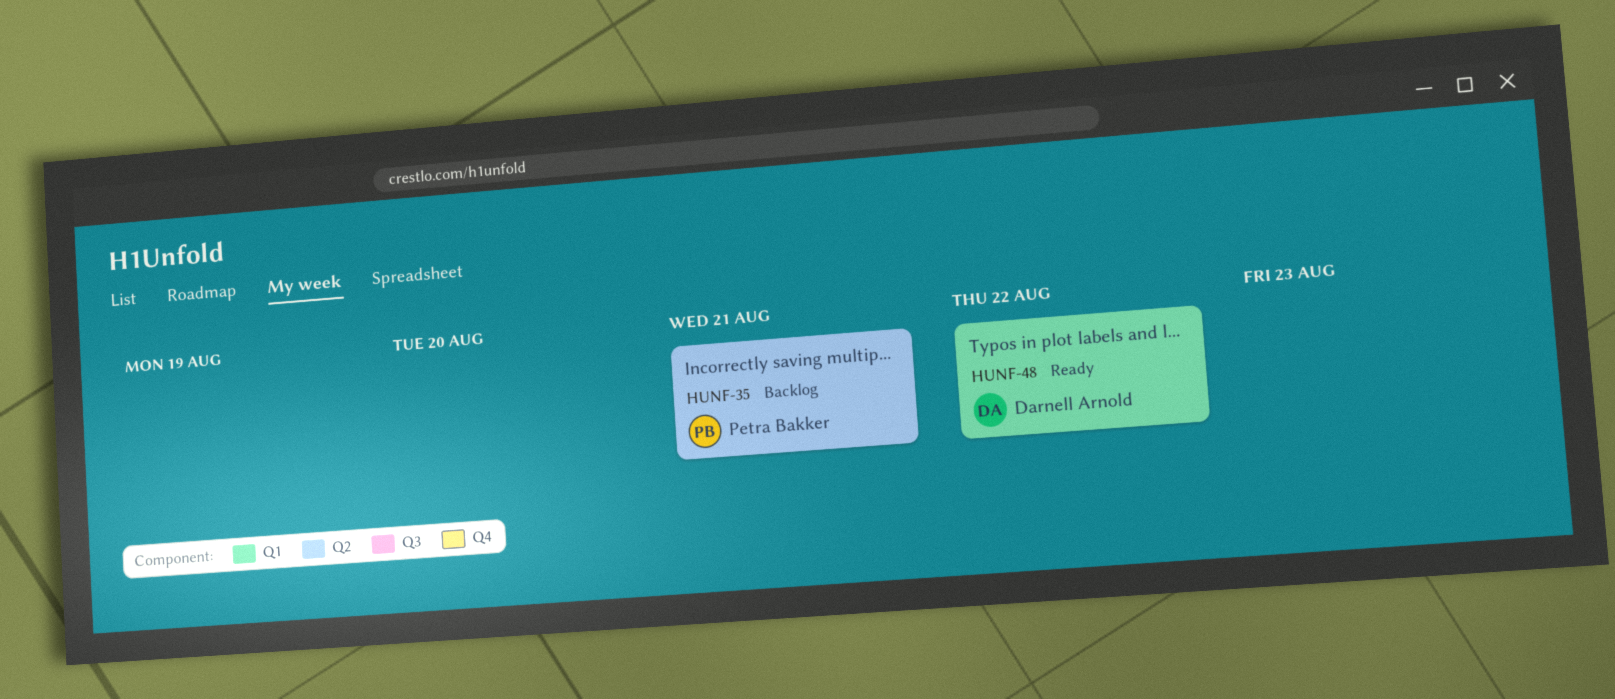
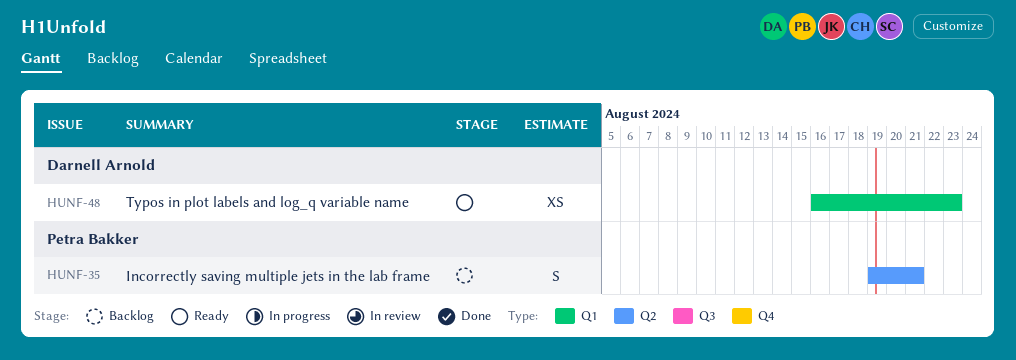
HUNF-48, due: Aug 22 -> Aug 23

